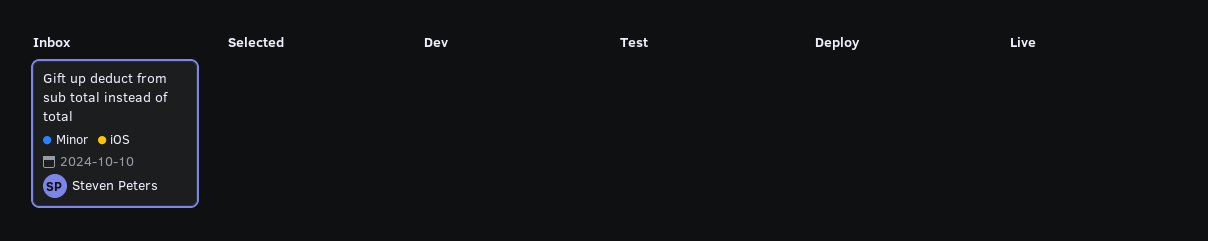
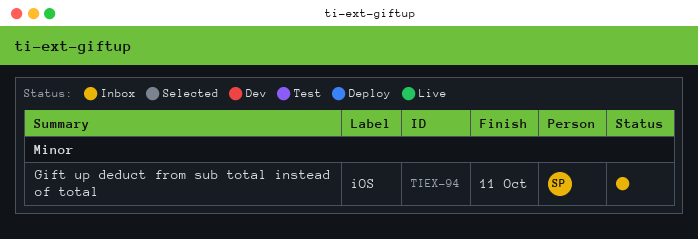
Gift up deduct from sub total instead of total, due: Oct 10 -> Oct 11

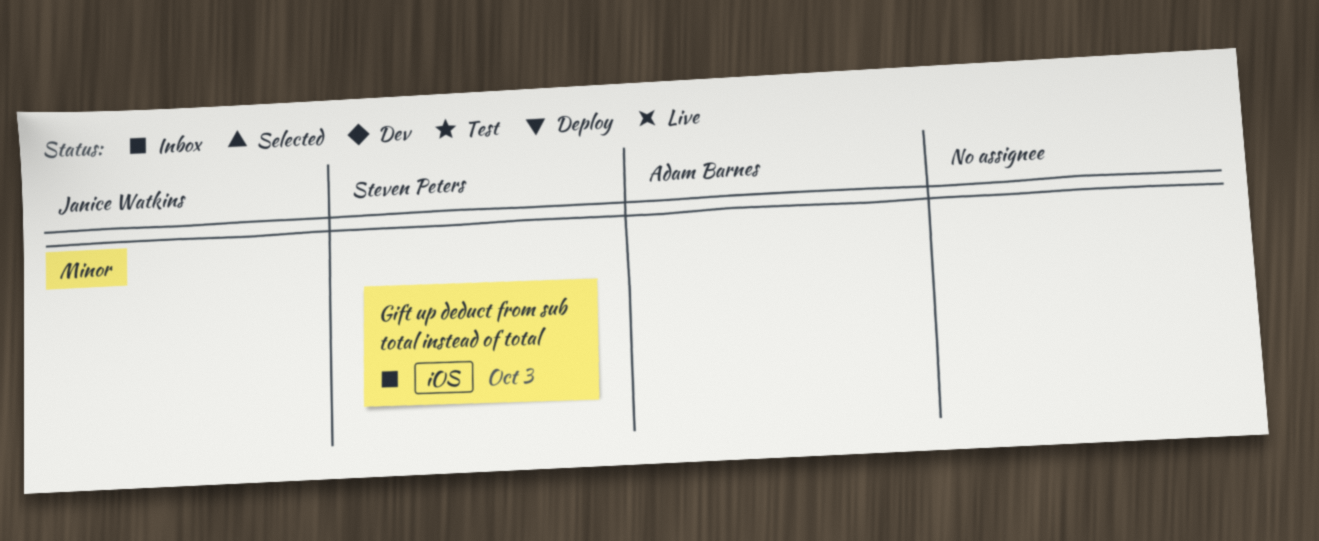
Gift up deduct from sub total instead of total, due: Oct 11 -> Oct 3

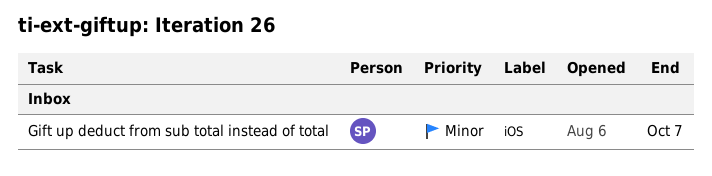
Gift up deduct from sub total instead of total, due: Oct 3 -> Oct 7

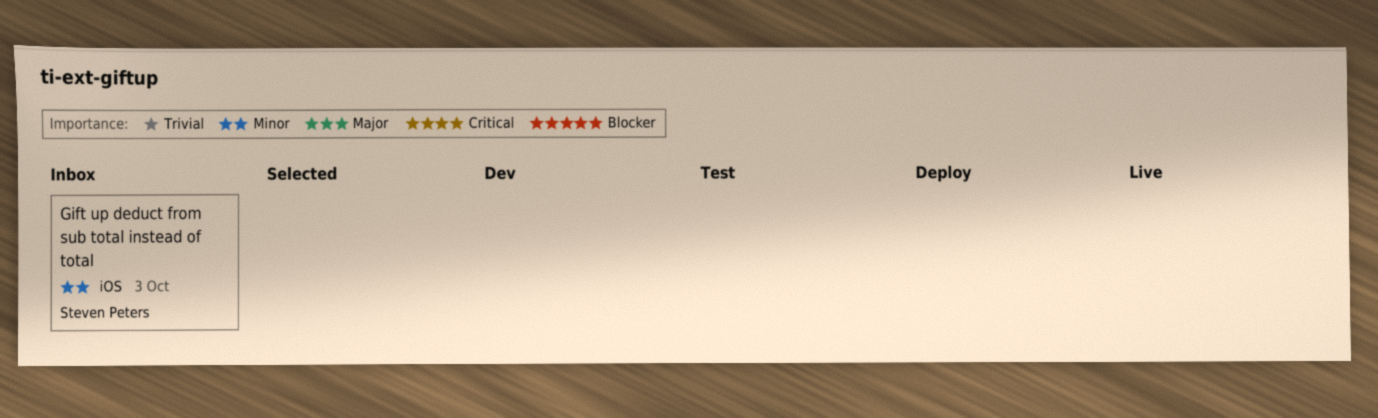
Gift up deduct from sub total instead of total, due: Oct 7 -> Oct 3

